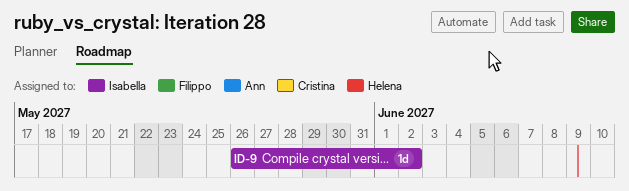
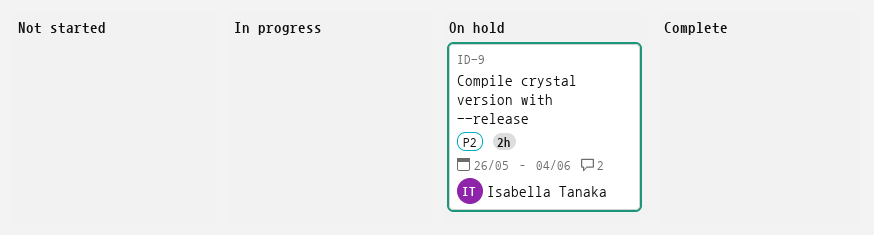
ID-9, estimate: 1d -> 2h
ID-9, due: Jun 2 -> Jun 4

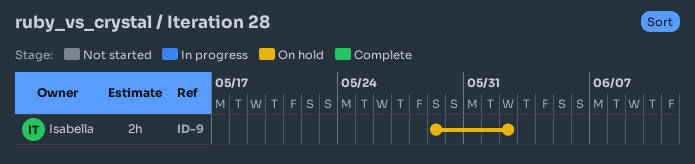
ID-9, start: May 26 -> May 29
ID-9, due: Jun 4 -> Jun 2

